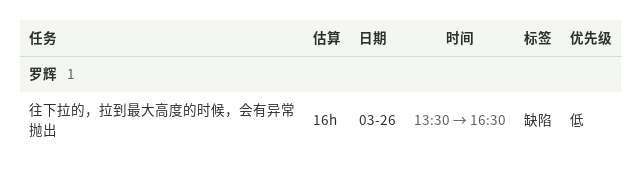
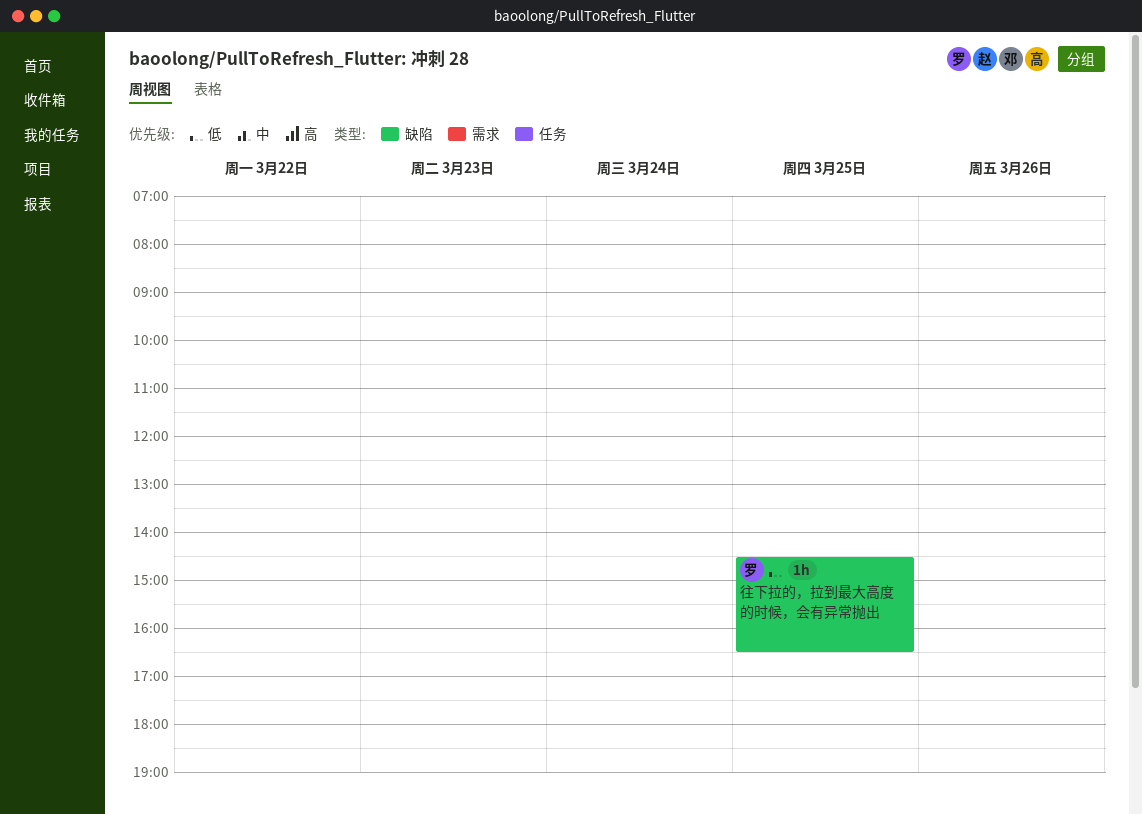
往下拉的，拉到最大高度的时候，会有异常抛出, estimate: 16h -> 1h
往下拉的，拉到最大高度的时候，会有异常抛出, day: Mar 26 -> Mar 25
往下拉的，拉到最大高度的时候，会有异常抛出, begins: 13:30 -> 14:30

